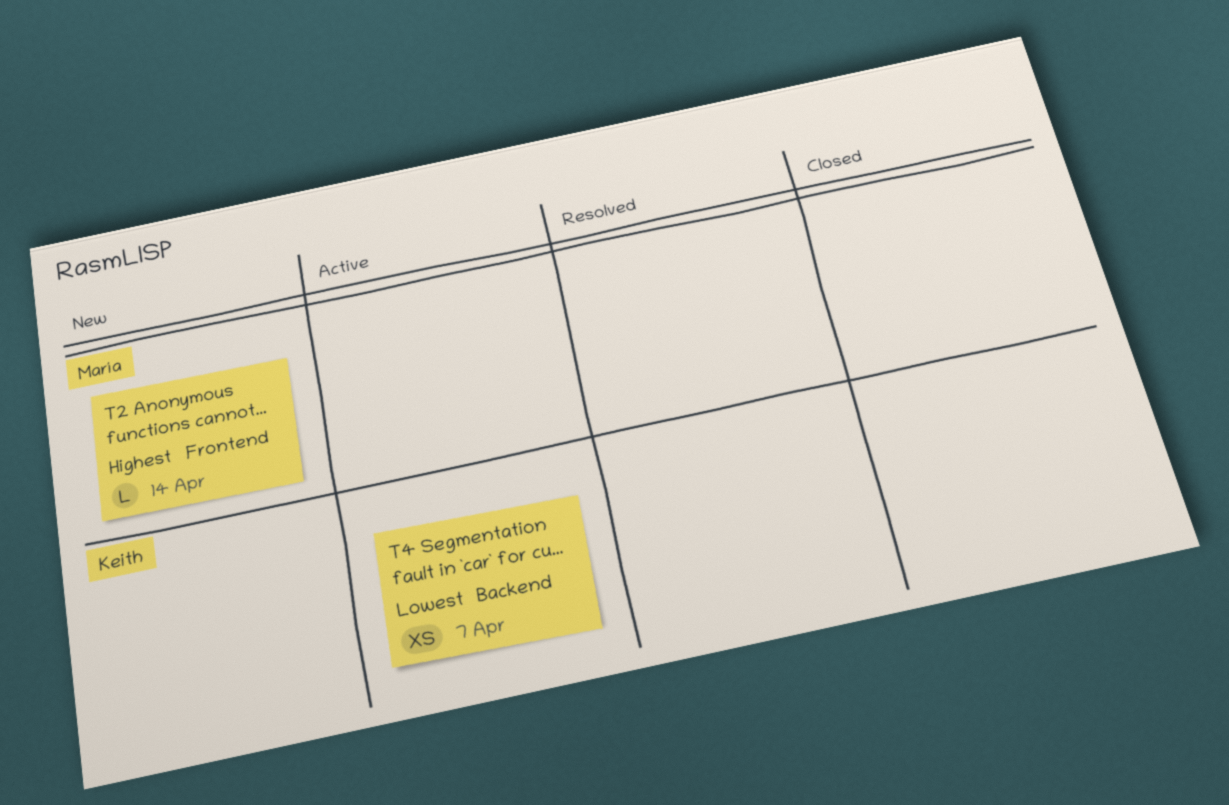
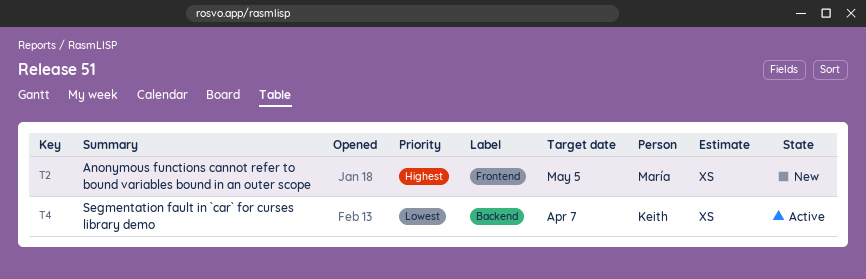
T2, estimate: L -> XS
T2, due: Apr 14 -> May 5

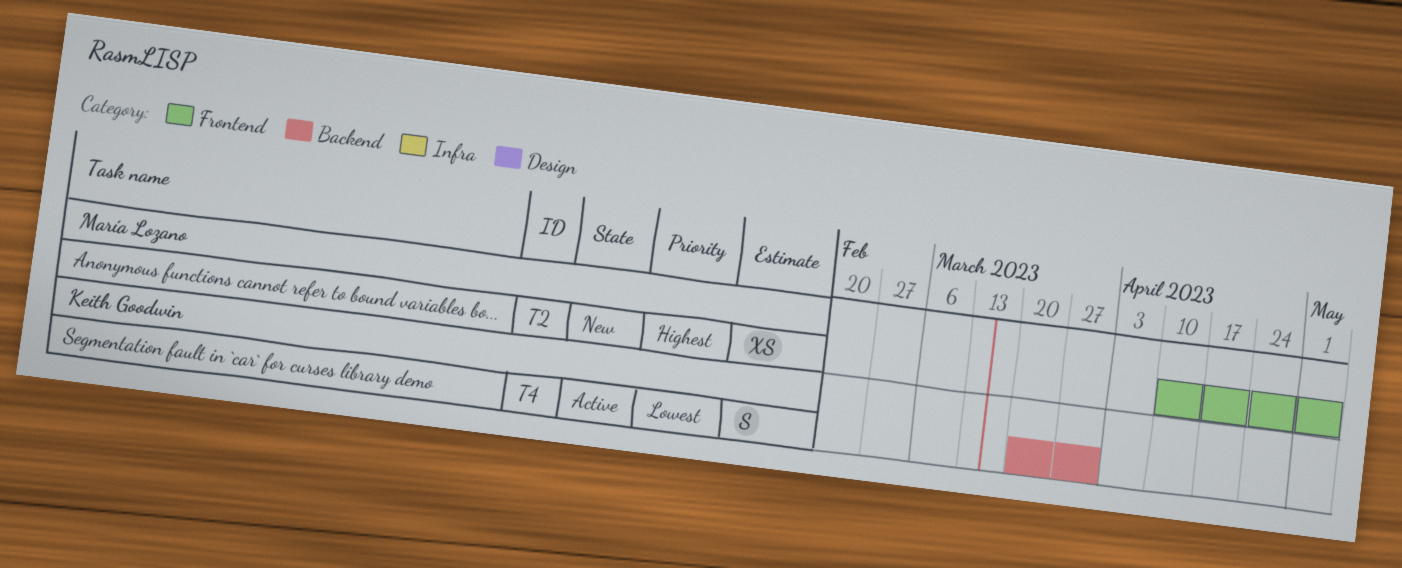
T4, estimate: XS -> S
T4, due: Apr 7 -> Mar 31

